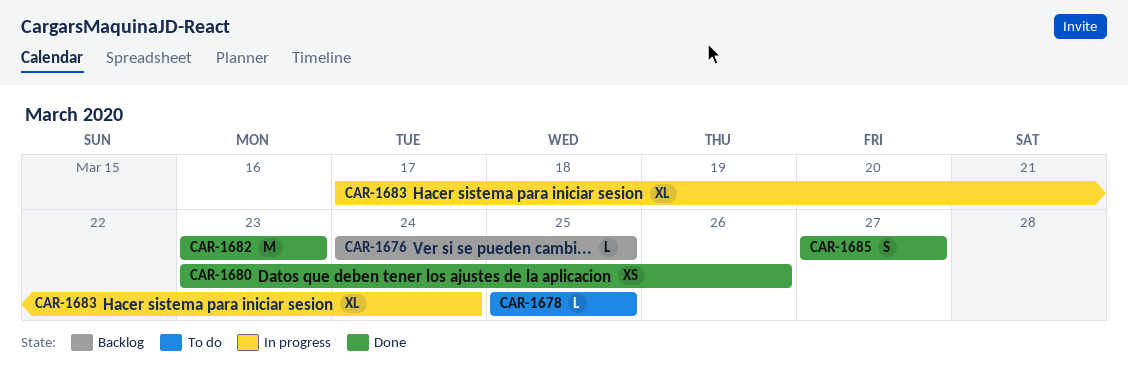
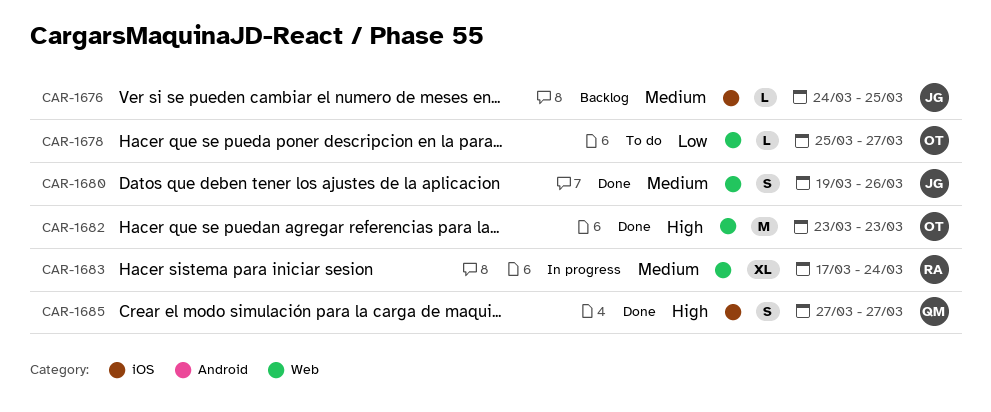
CAR-1678, due: Mar 25 -> Mar 27
CAR-1680, estimate: XS -> S
CAR-1680, start: Mar 23 -> Mar 19

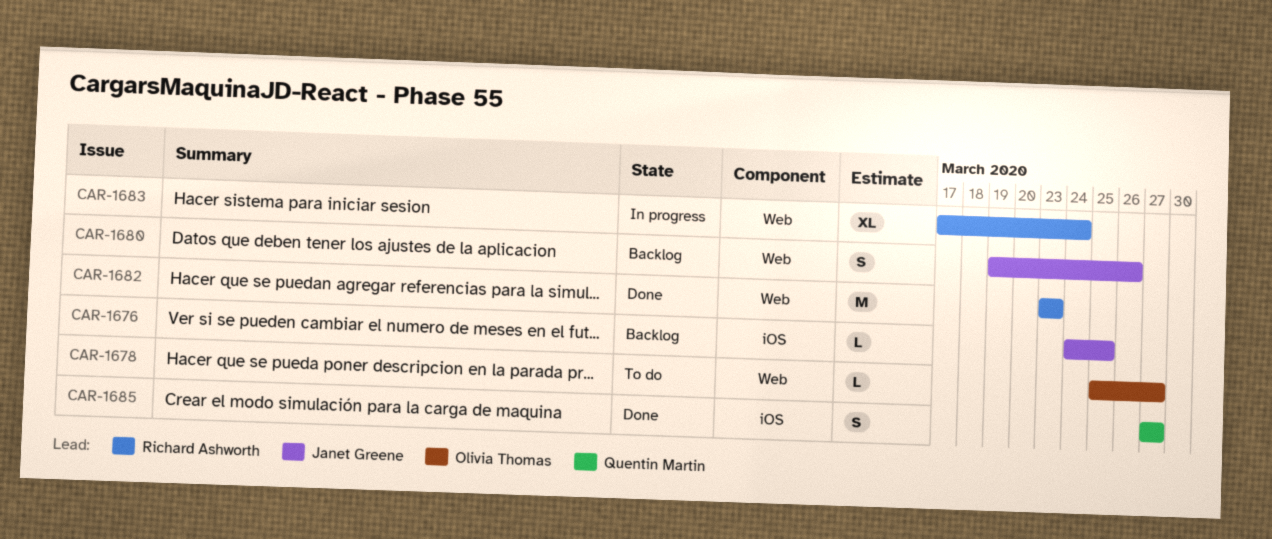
CAR-1680, status: Done -> Backlog
CAR-1682, owner: Olivia Thomas -> Richard Ashworth

